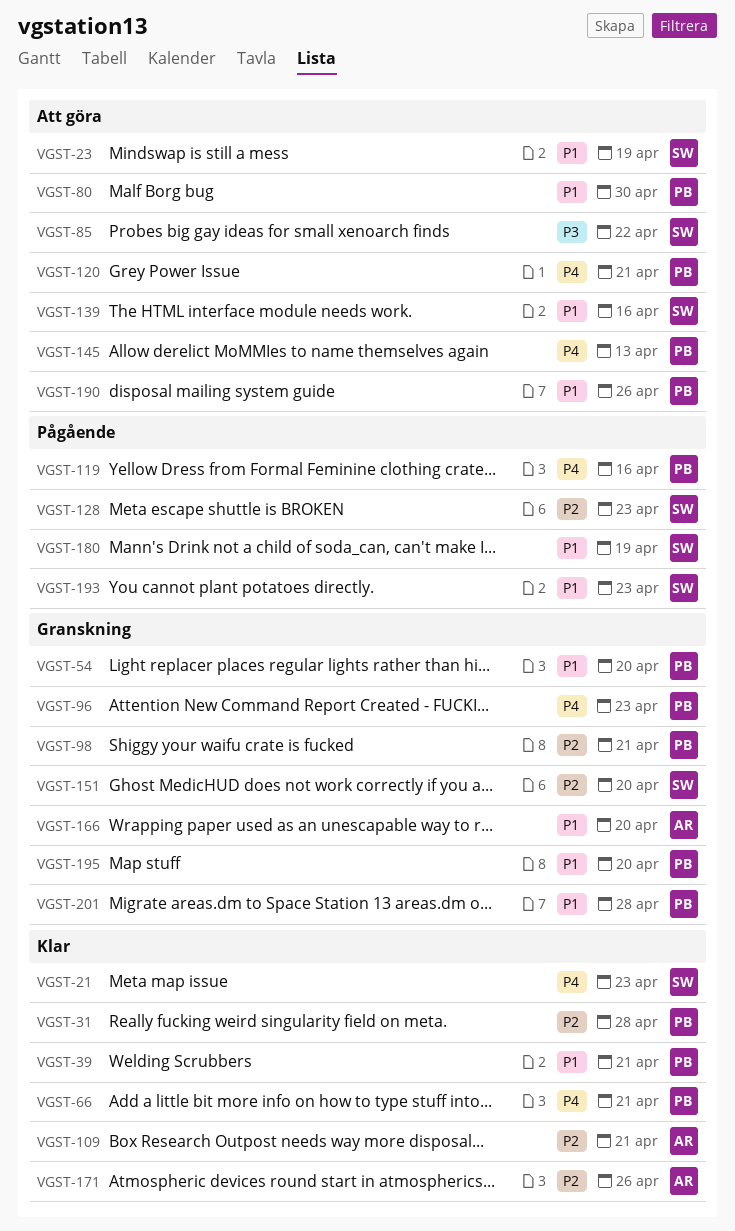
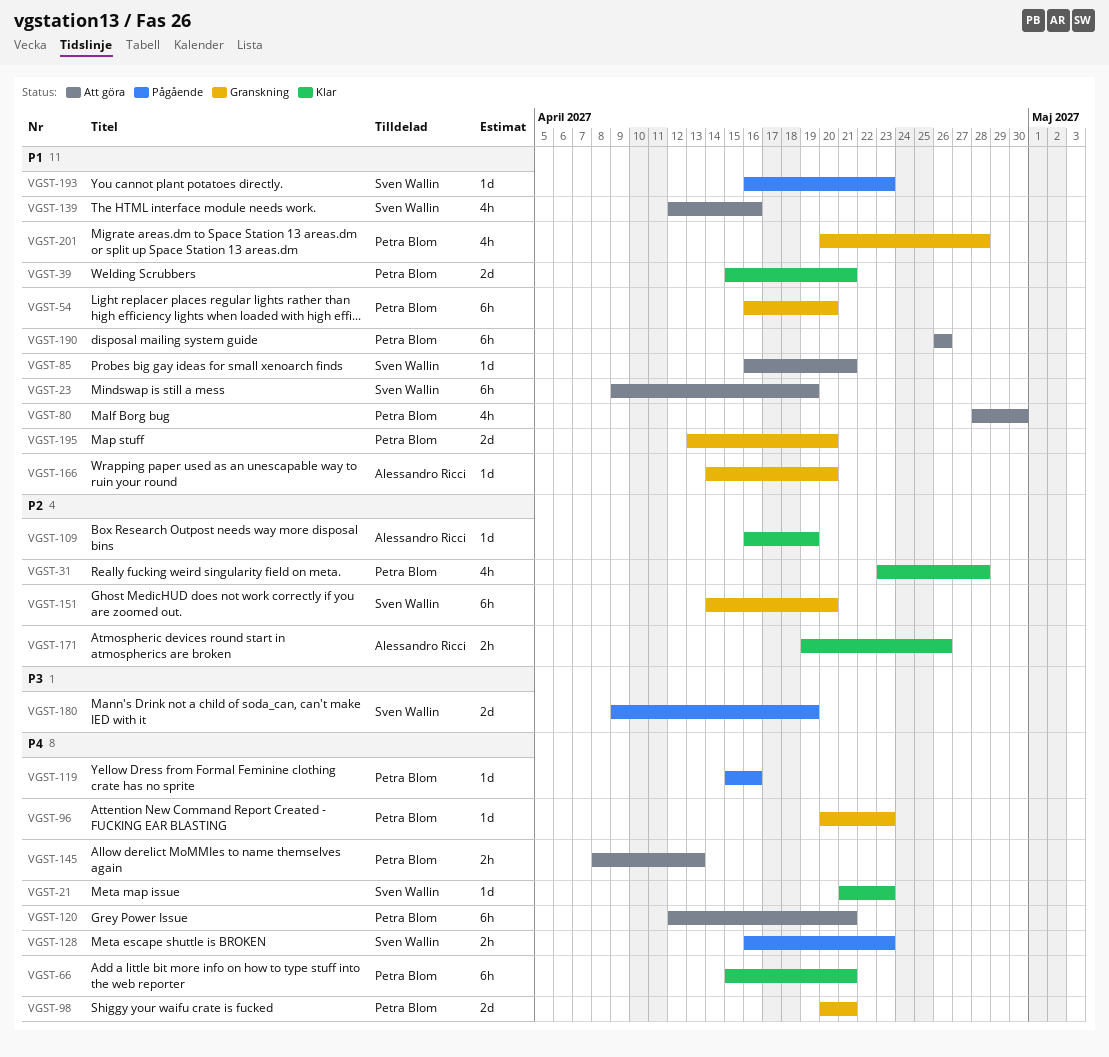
VGST-85, priority: P3 -> P1
VGST-85, due: Apr 22 -> Apr 21
VGST-98, priority: P2 -> P4
VGST-109, due: Apr 21 -> Apr 19
VGST-128, priority: P2 -> P4
VGST-180, priority: P1 -> P3

